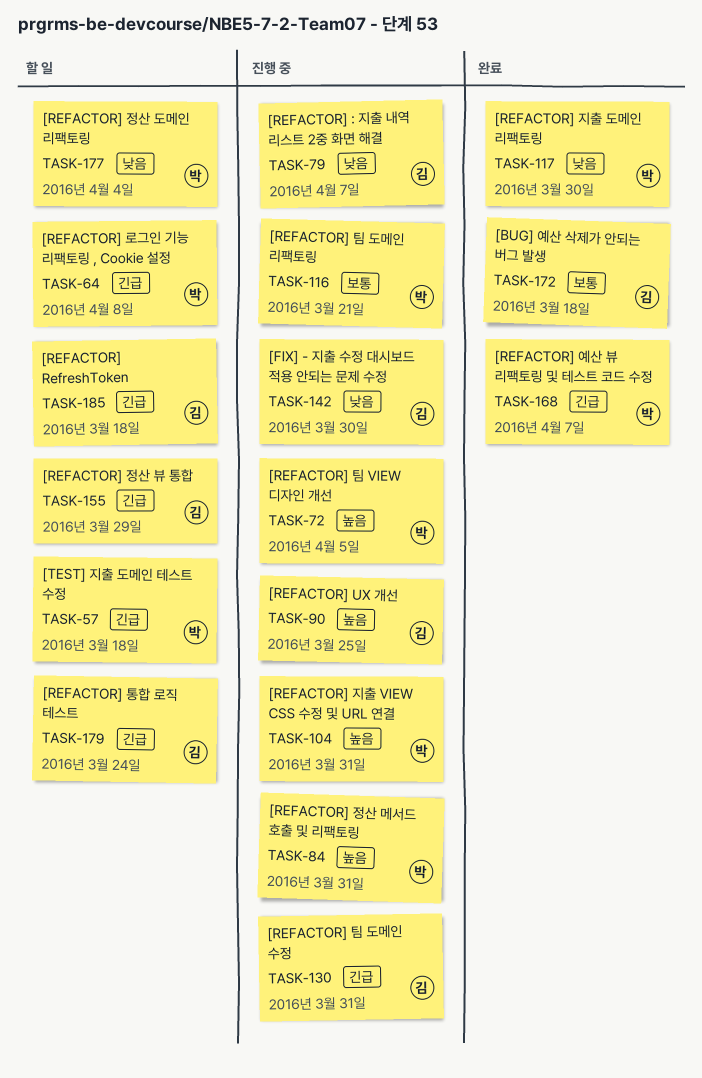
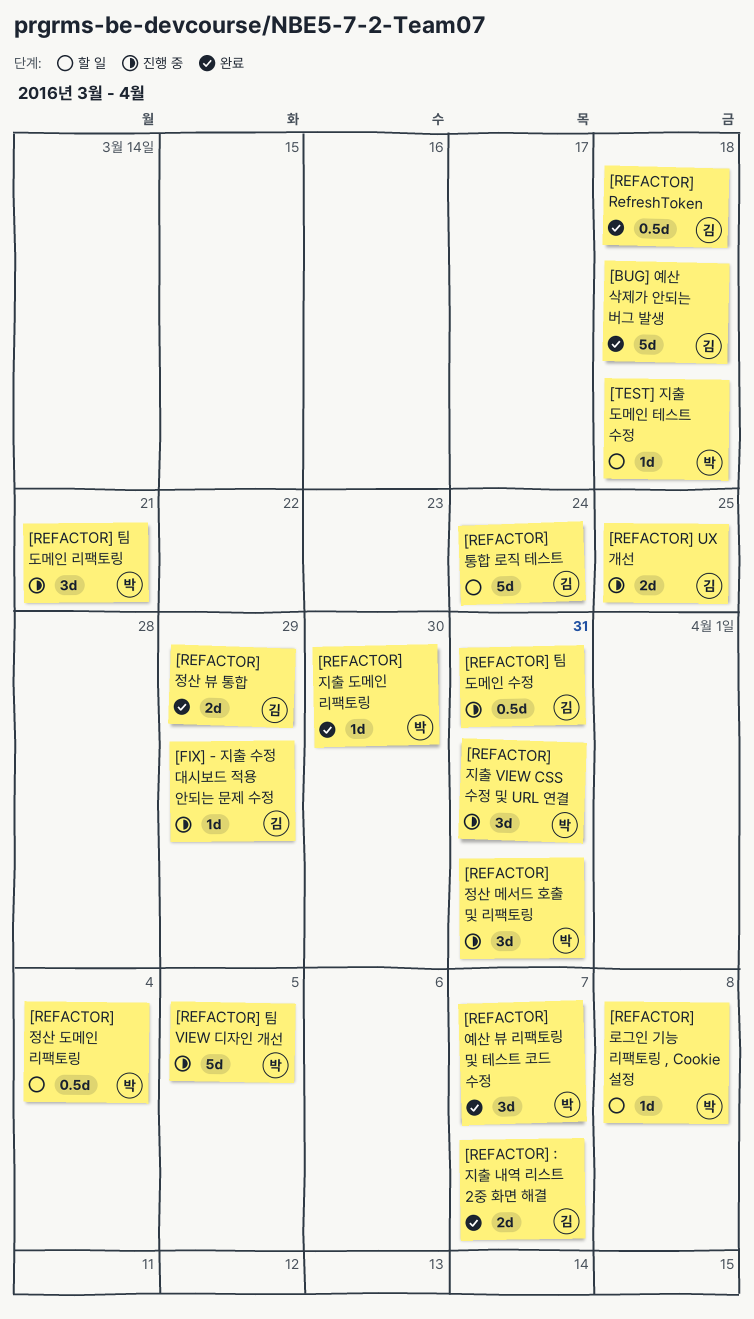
[FIX] - 지출 수정 대시보드 적용 안되는 문제 수정, due: Mar 30 -> Mar 29
[REFACTOR] : 지출 내역 리스트 2중 화면 해결, status: 진행 중 -> 완료
[REFACTOR] RefreshToken, status: 할 일 -> 완료
[REFACTOR] 정산 뷰 통합, status: 할 일 -> 완료

